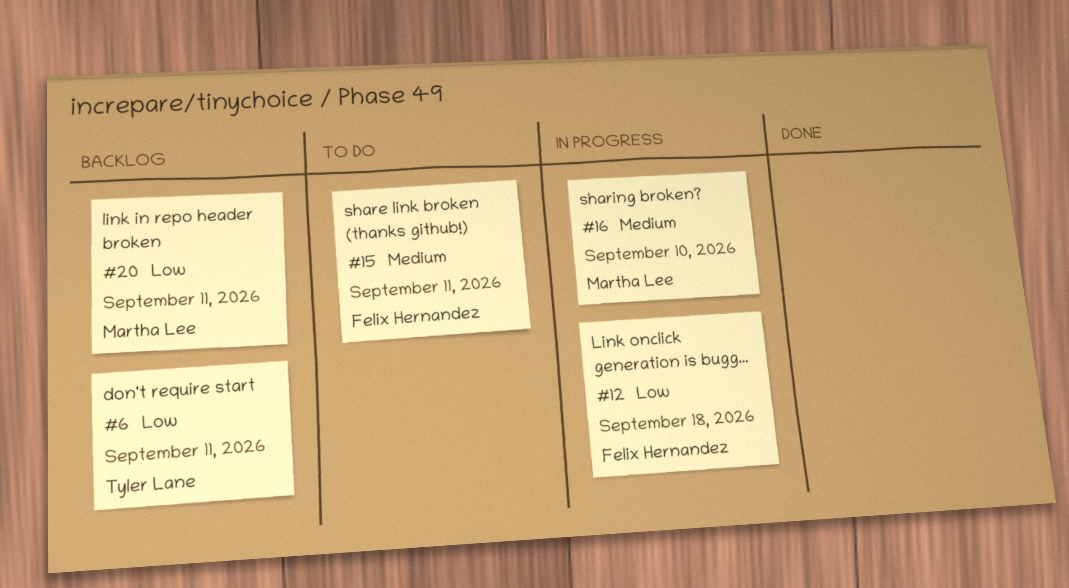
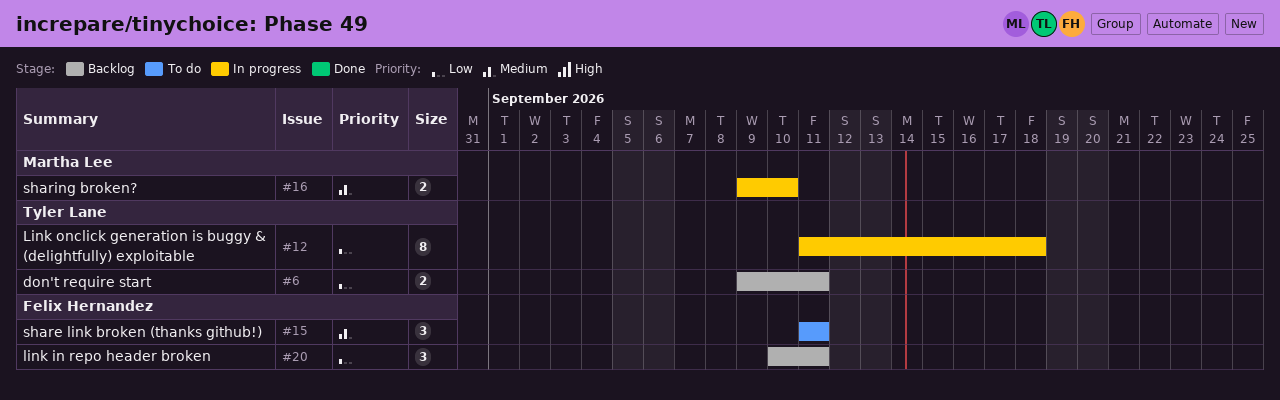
#12, owner: Felix Hernandez -> Tyler Lane
#20, owner: Martha Lee -> Felix Hernandez

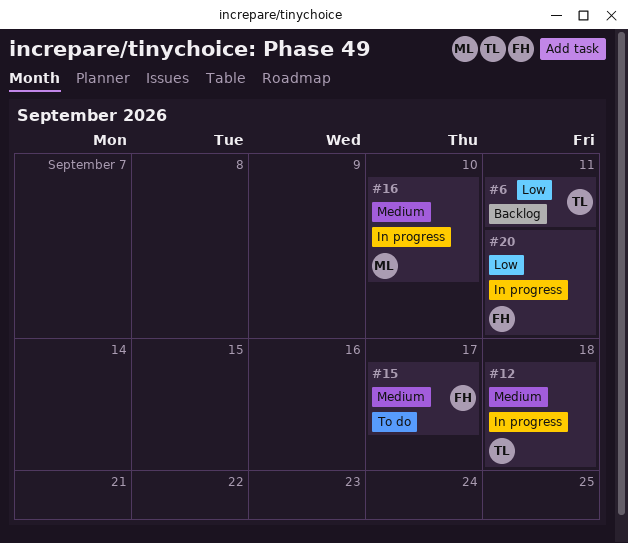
#12, priority: Low -> Medium
#15, due: Sep 11 -> Sep 17
#20, status: Backlog -> In progress

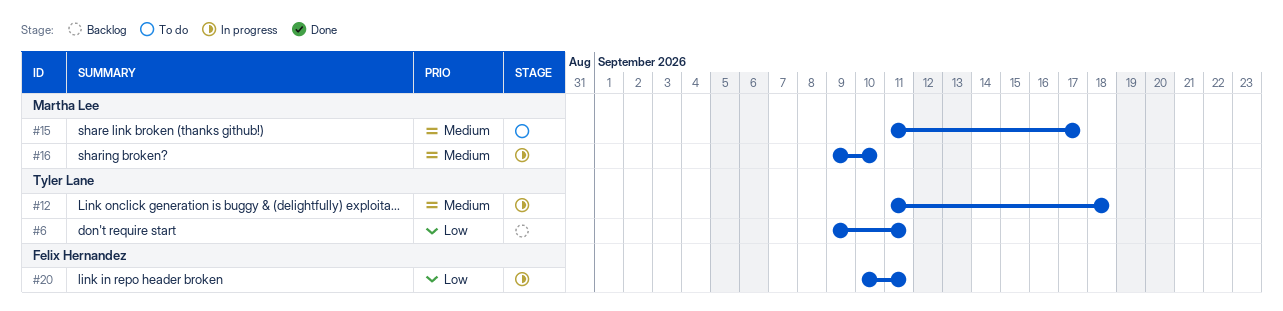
#15, owner: Felix Hernandez -> Martha Lee

